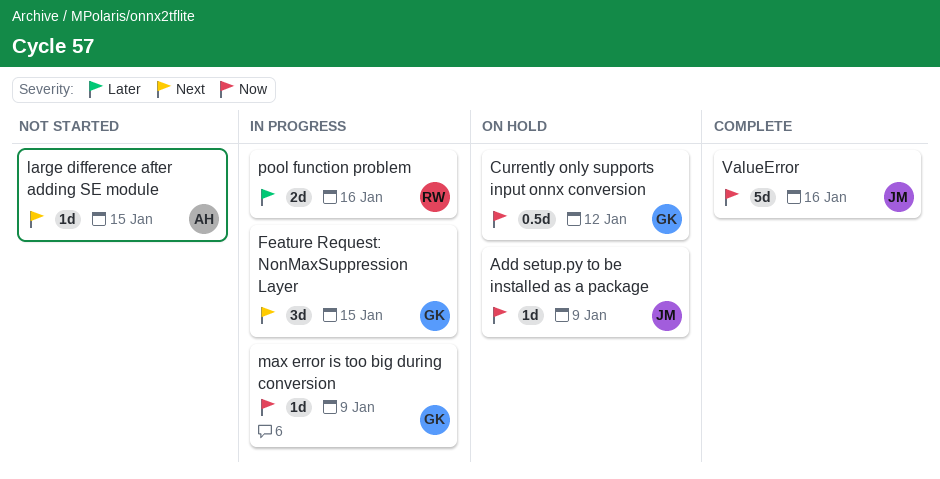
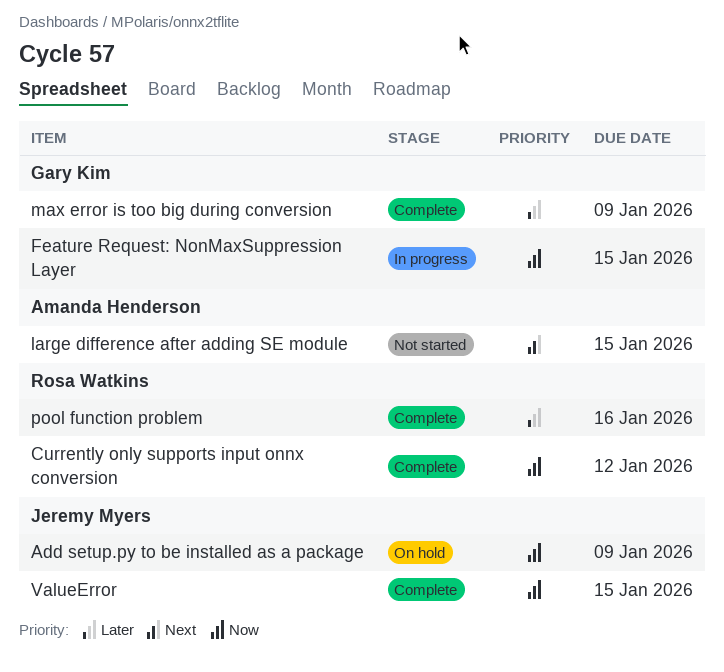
Currently only supports input onnx conversion, status: On hold -> Complete
Currently only supports input onnx conversion, owner: Gary Kim -> Rosa Watkins
Feature Request: NonMaxSuppression Layer, priority: Next -> Now
max error is too big during conversion, status: In progress -> Complete
max error is too big during conversion, priority: Now -> Later
pool function problem, status: In progress -> Complete
ValueError, due: Jan 16 -> Jan 15

